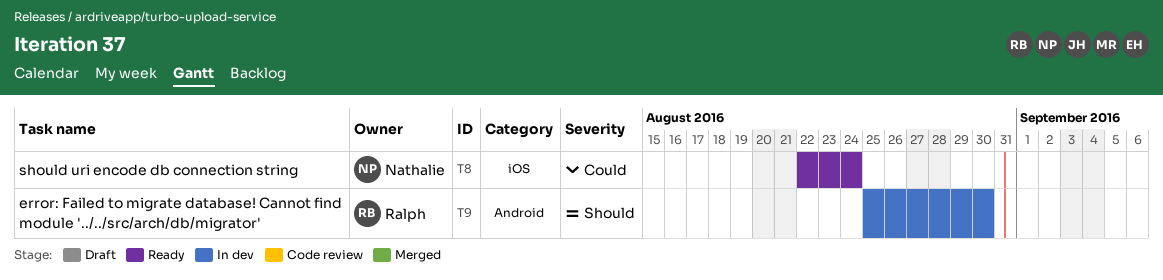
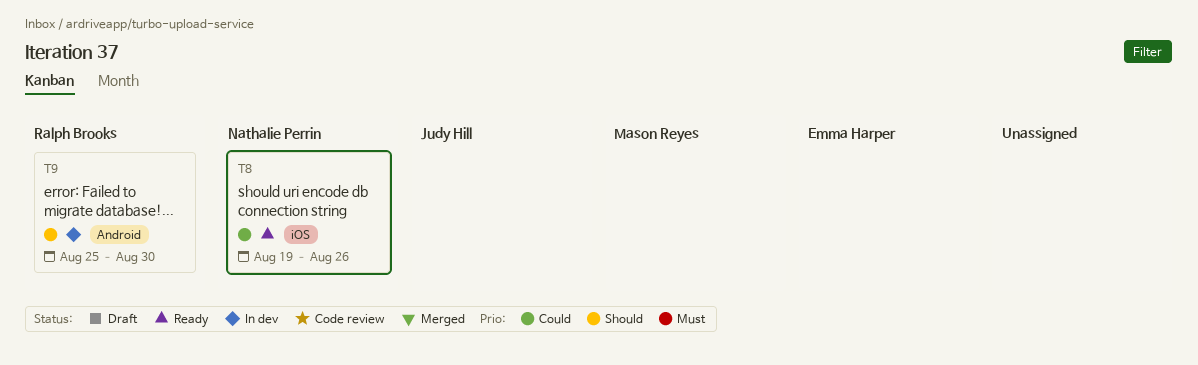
T8, start: Aug 22 -> Aug 19
T8, due: Aug 24 -> Aug 26

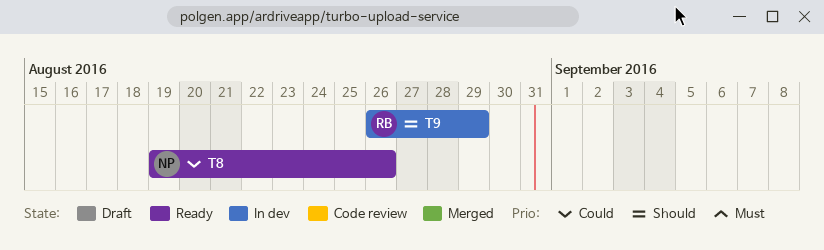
T9, start: Aug 25 -> Aug 26
T9, due: Aug 30 -> Aug 29

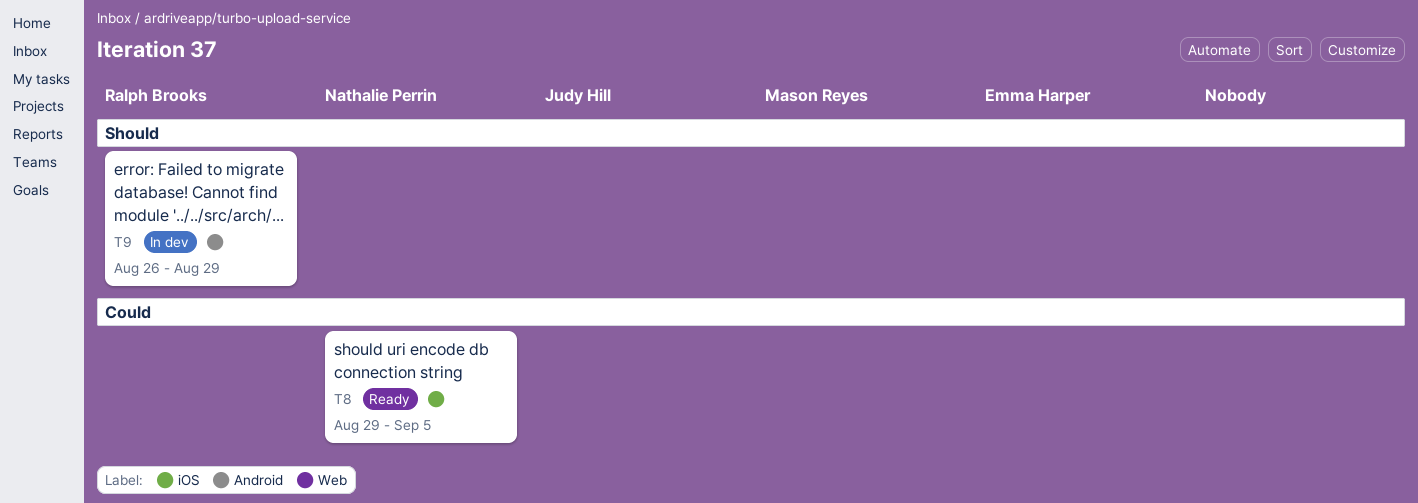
T8, start: Aug 19 -> Aug 29
T8, due: Aug 26 -> Sep 5

